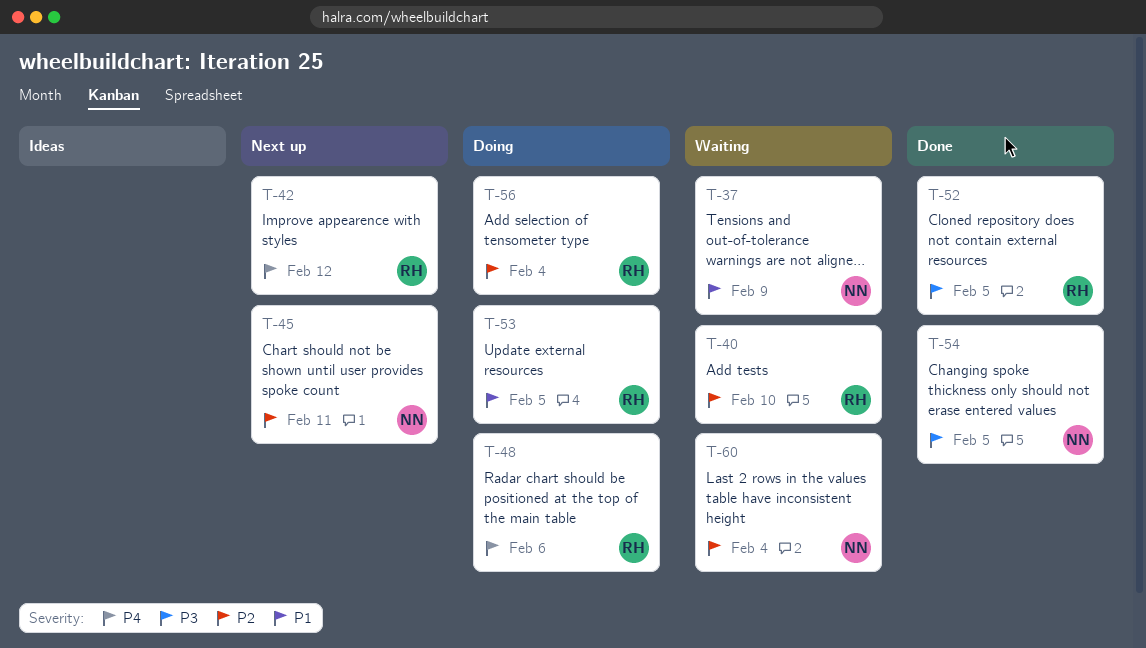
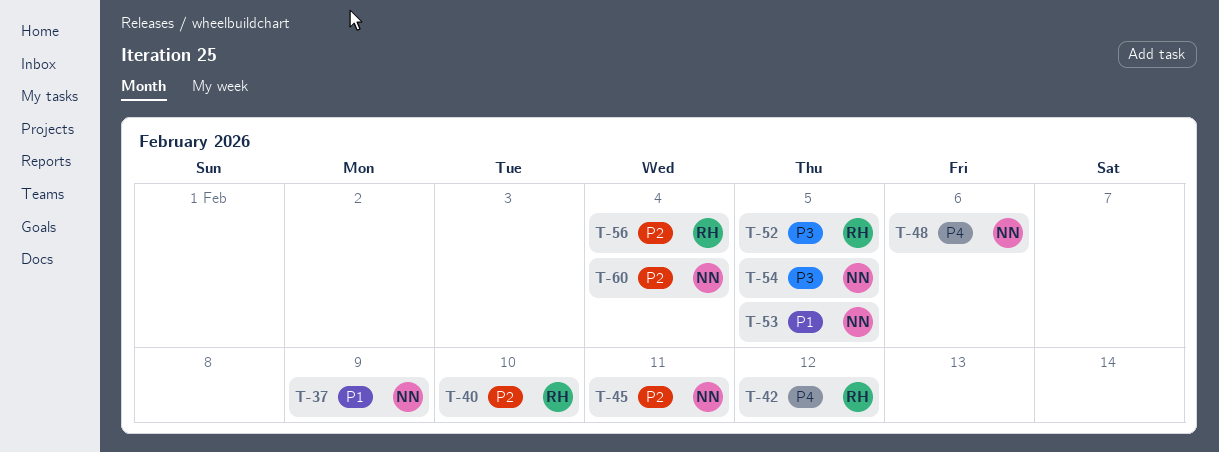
T-48, owner: RH -> NN
T-53, owner: RH -> NN

